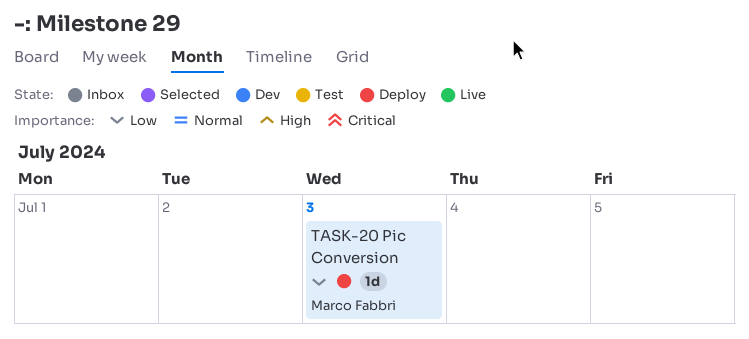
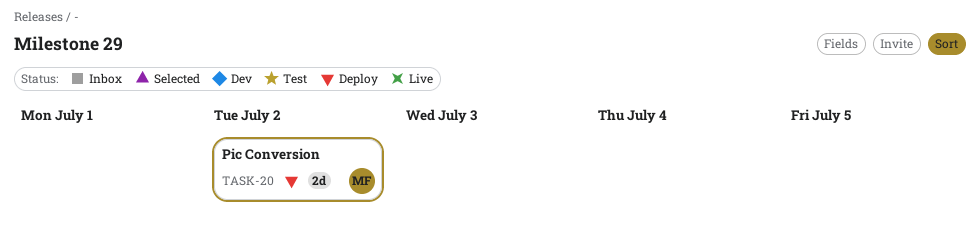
TASK-20, estimate: 1d -> 2d
TASK-20, due: Jul 3 -> Jul 2

